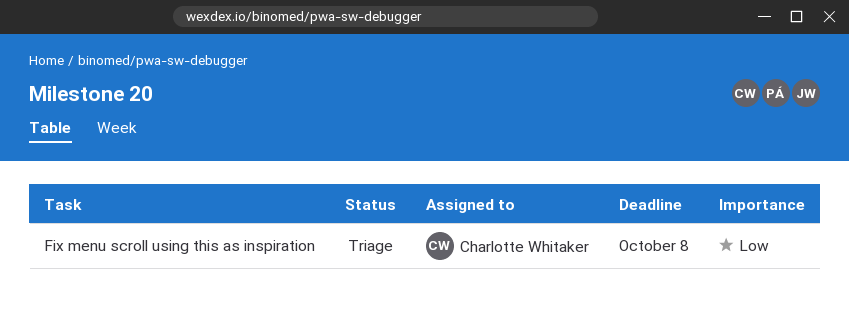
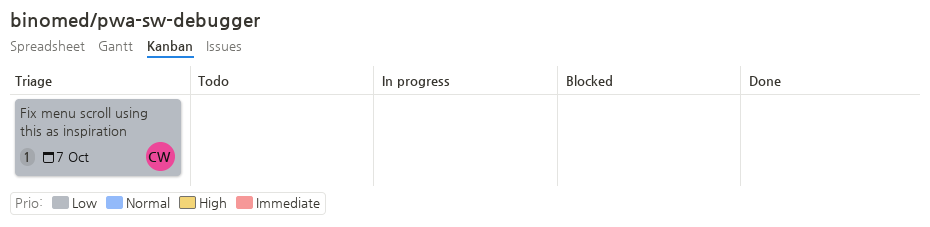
Fix menu scroll using this as inspiration, due: Oct 8 -> Oct 7

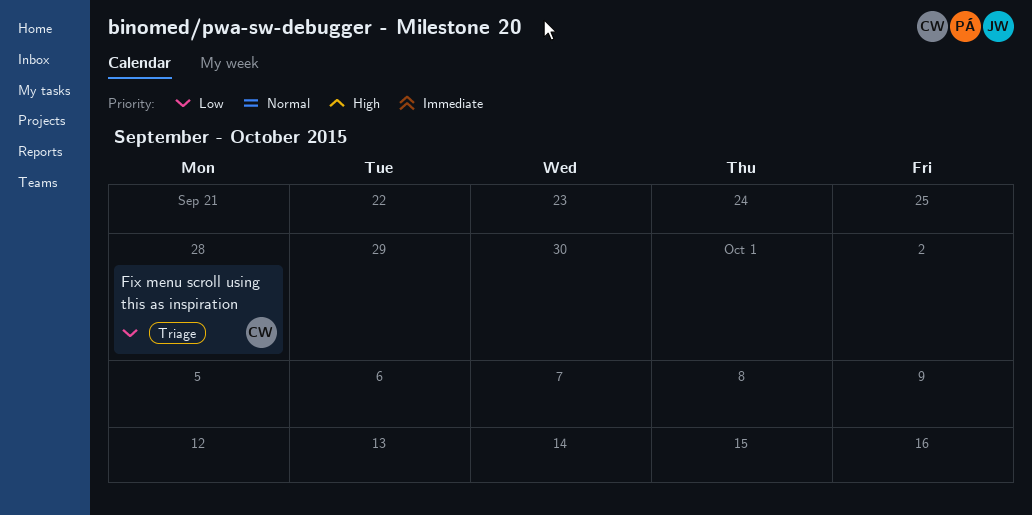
Fix menu scroll using this as inspiration, due: Oct 7 -> Sep 28

